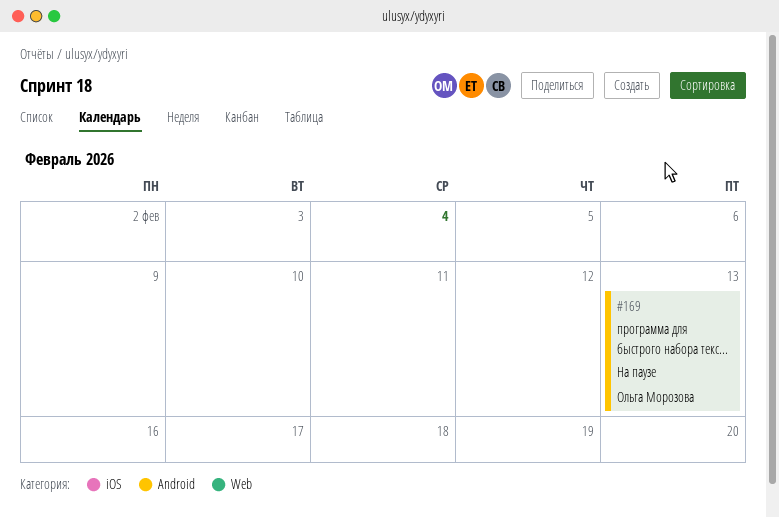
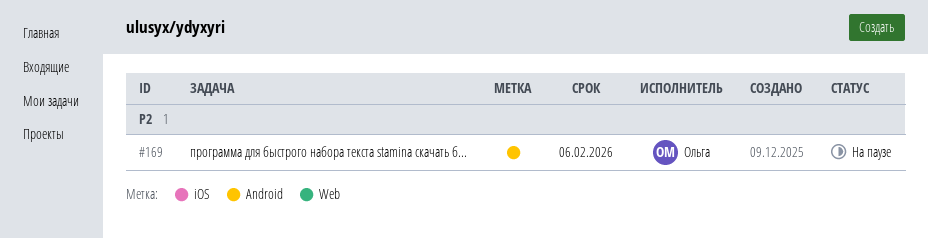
#169, due: Feb 13 -> Feb 6

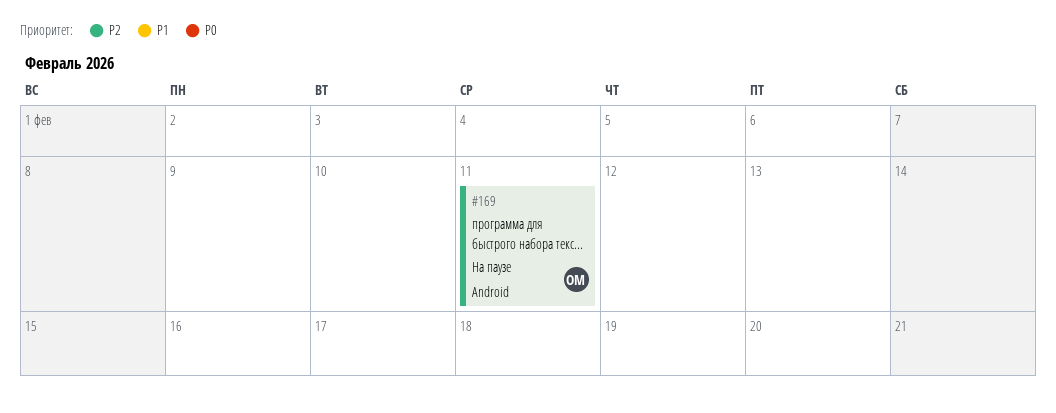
#169, due: Feb 6 -> Feb 11

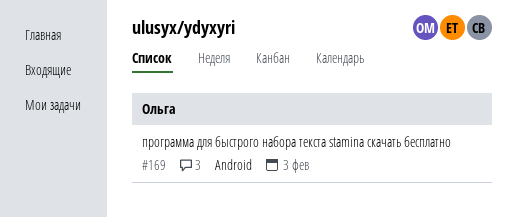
#169, due: Feb 11 -> Feb 3

